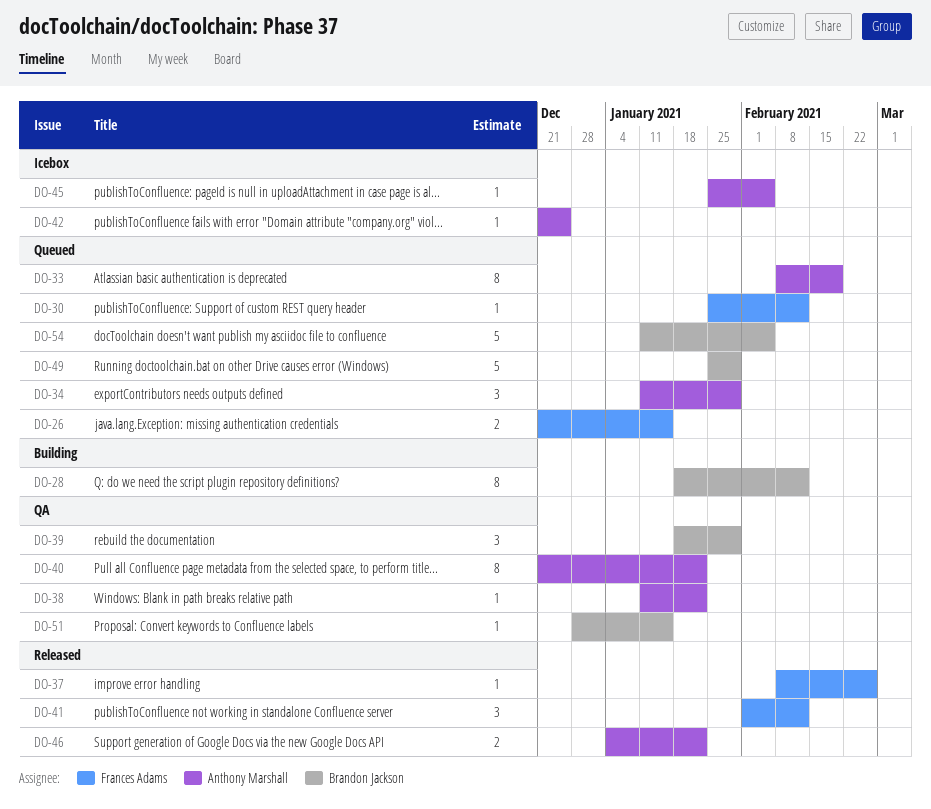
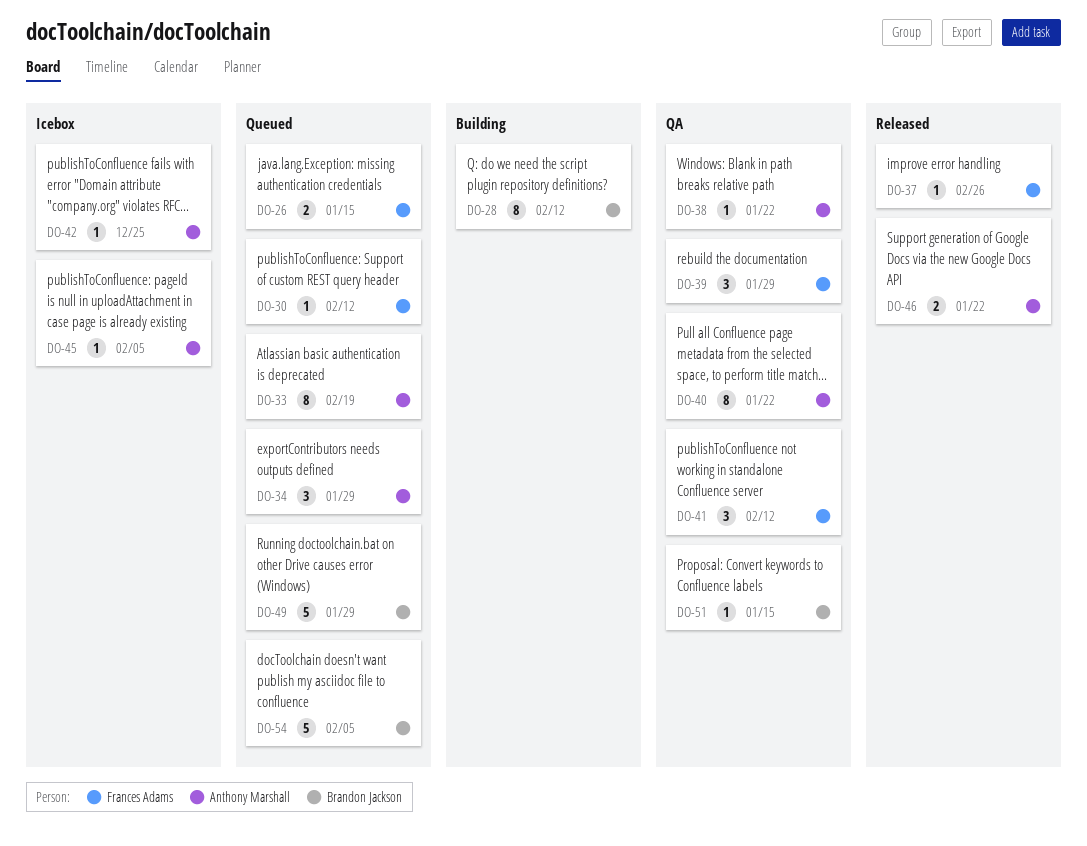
DO-39, owner: Brandon Jackson -> Frances Adams
DO-41, status: Released -> QA

